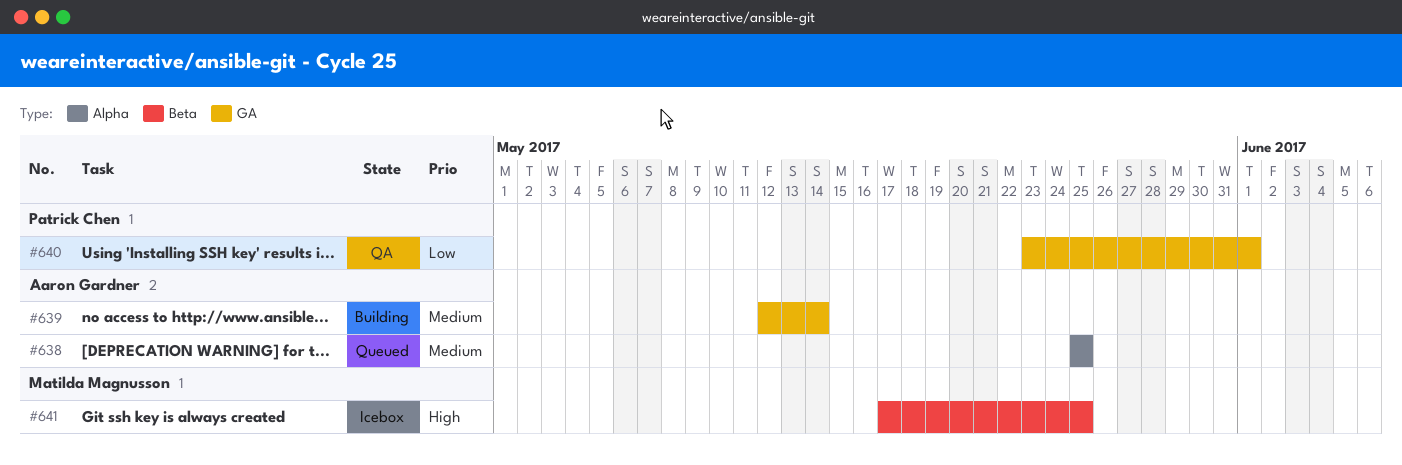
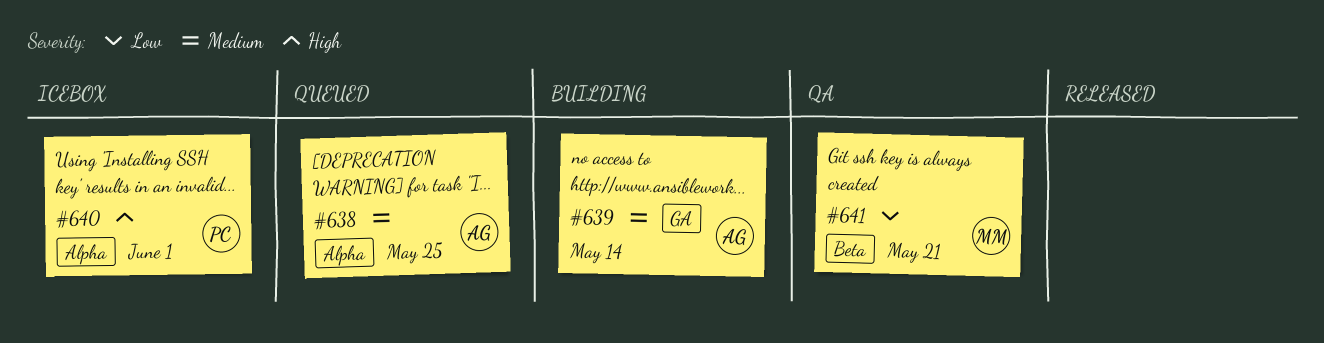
#640, status: QA -> Icebox
#640, priority: Low -> High
#640, label: GA -> Alpha
#641, status: Icebox -> QA
#641, priority: High -> Low
#641, due: May 25 -> May 21

